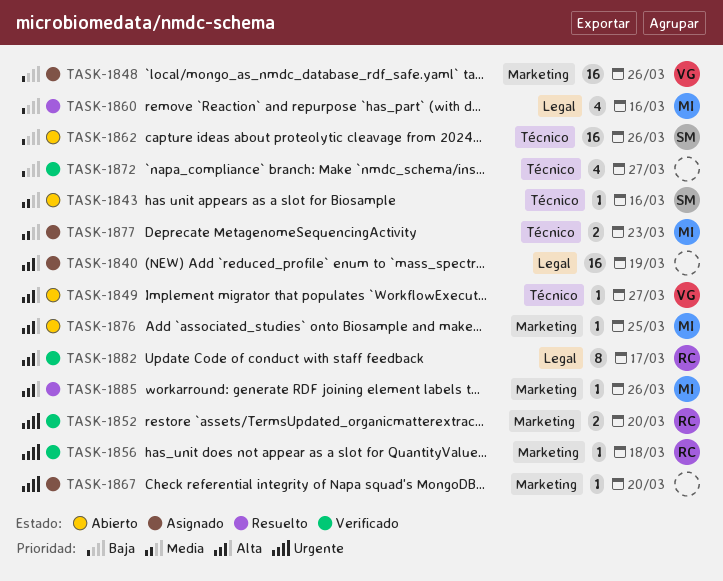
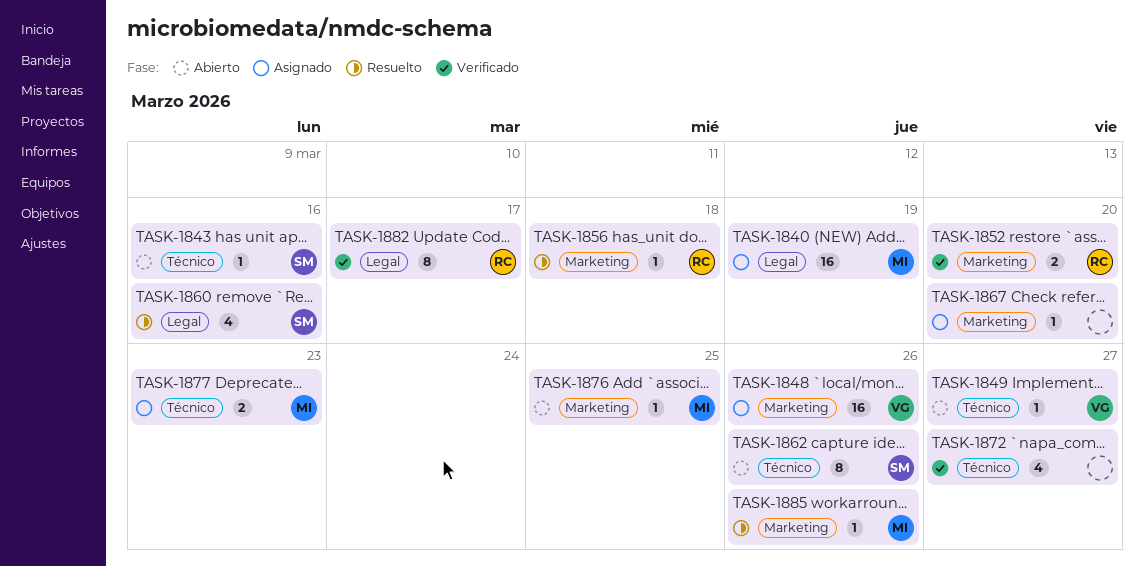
TASK-1840, owner: none -> MI
TASK-1856, status: Verificado -> Resuelto
TASK-1860, owner: MI -> SM
TASK-1862, estimate: 16 -> 8

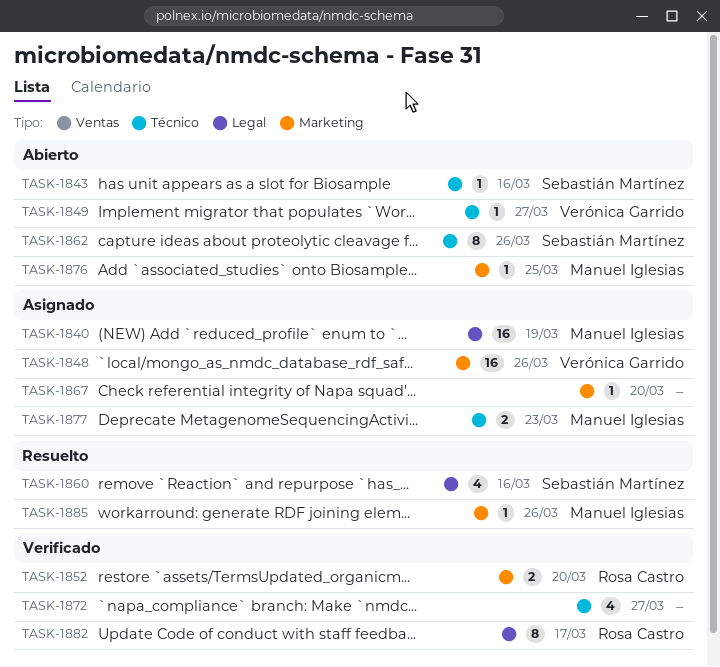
TASK-1856: present -> none

